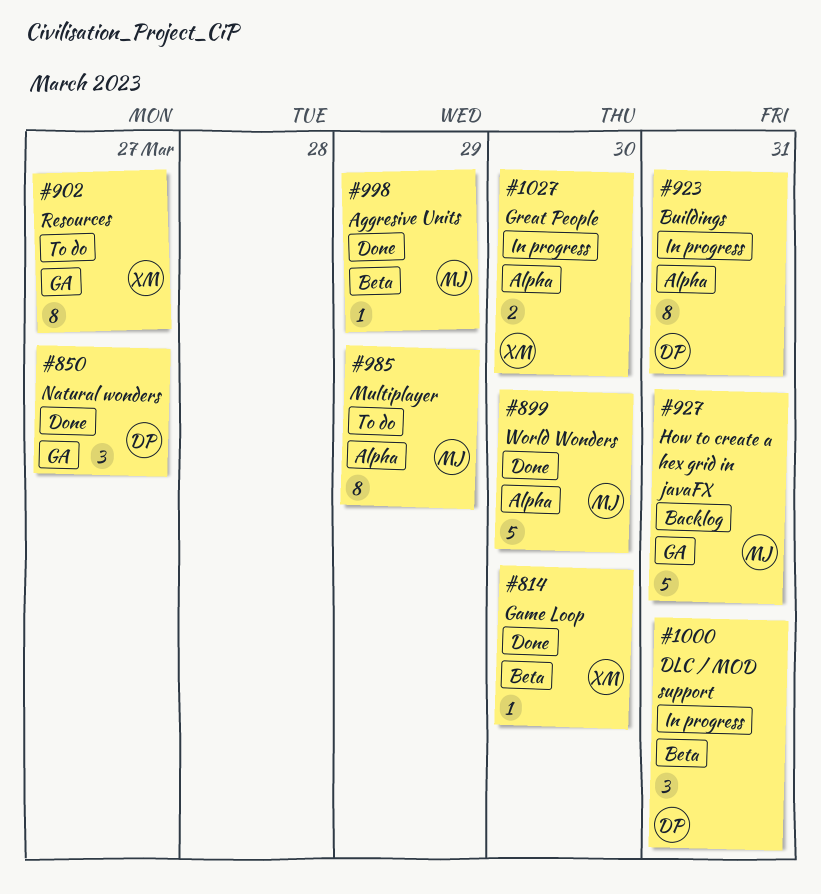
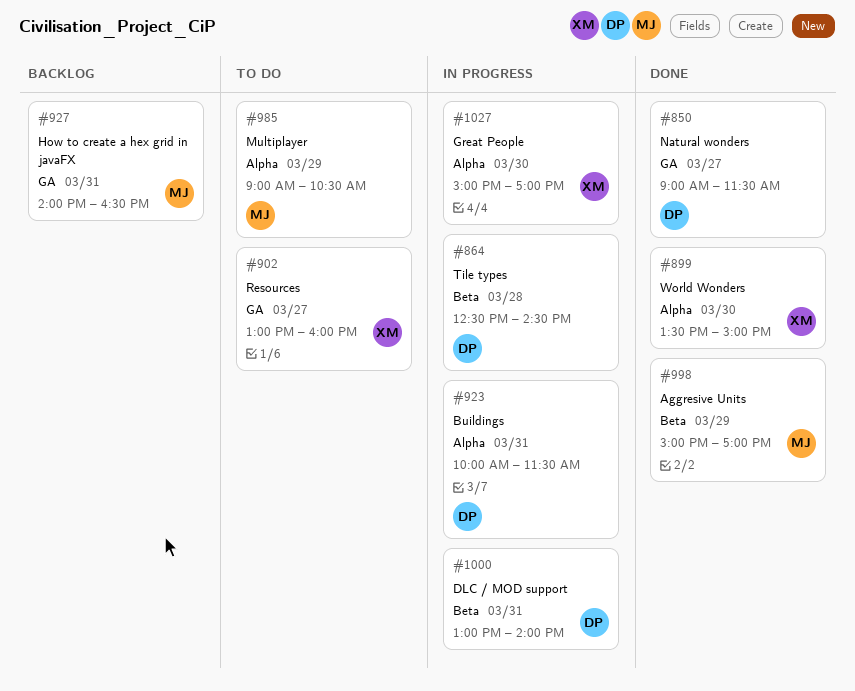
#814: present -> none
#864: none -> present
#899, owner: MJ -> XM

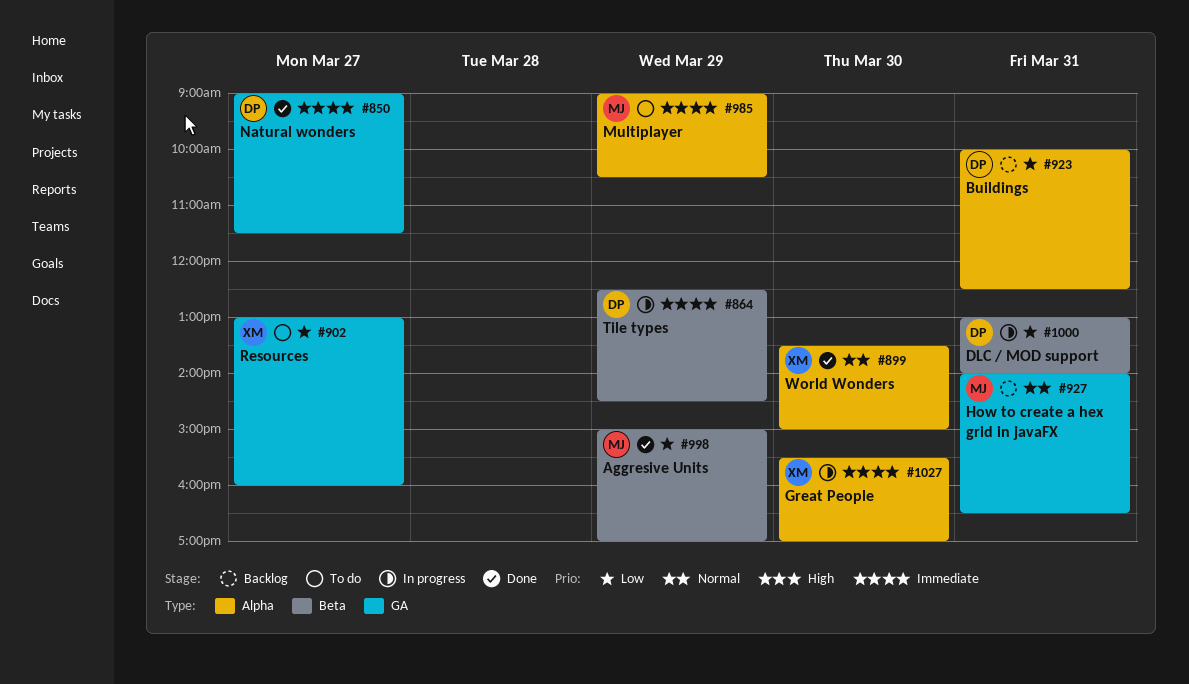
#864, day: Mar 28 -> Mar 29
#923, status: In progress -> Backlog
#923, ends: 11:30 -> 12:30
#1027, begins: 15:00 -> 15:30

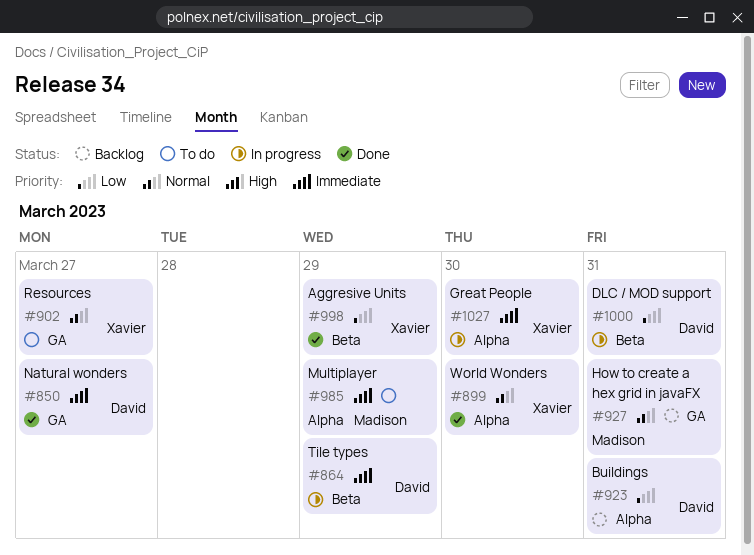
#902, priority: Low -> Normal
#998, owner: Madison -> Xavier

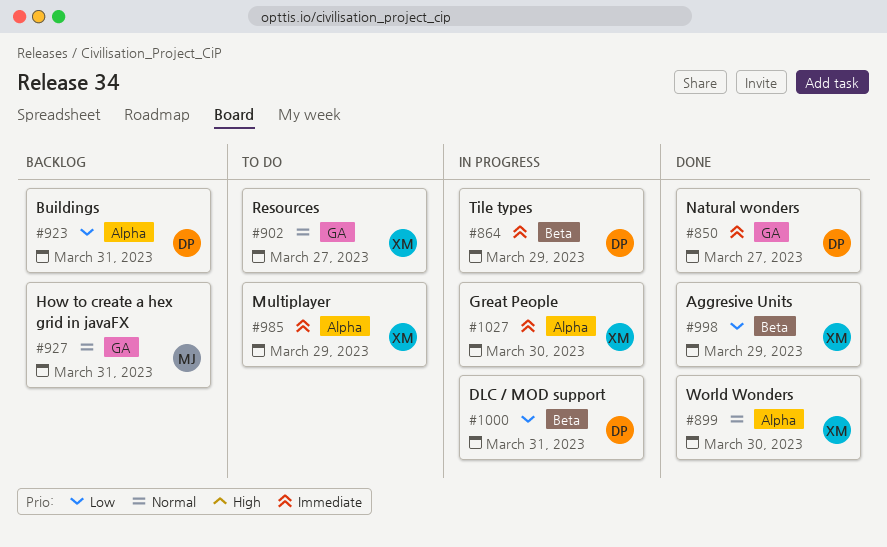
#985, owner: Madison -> Xavier

